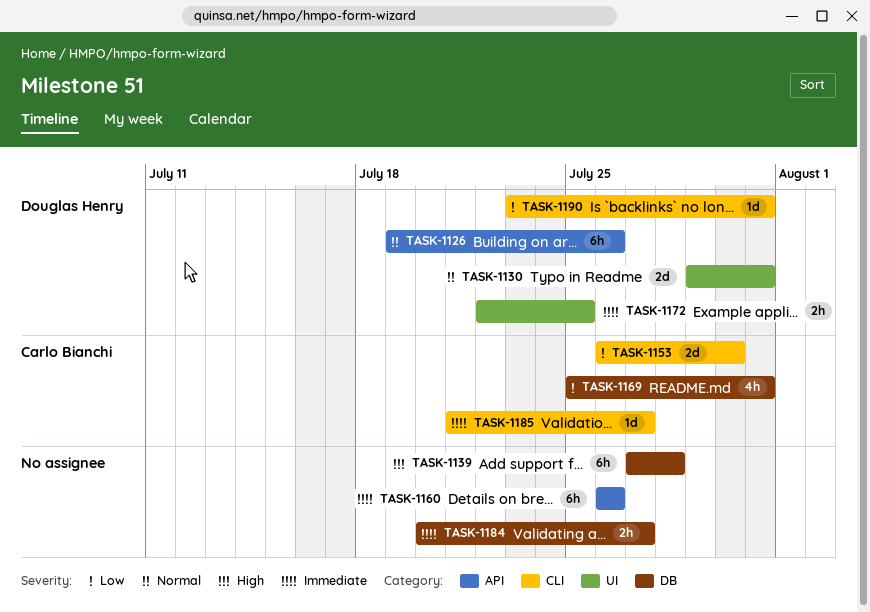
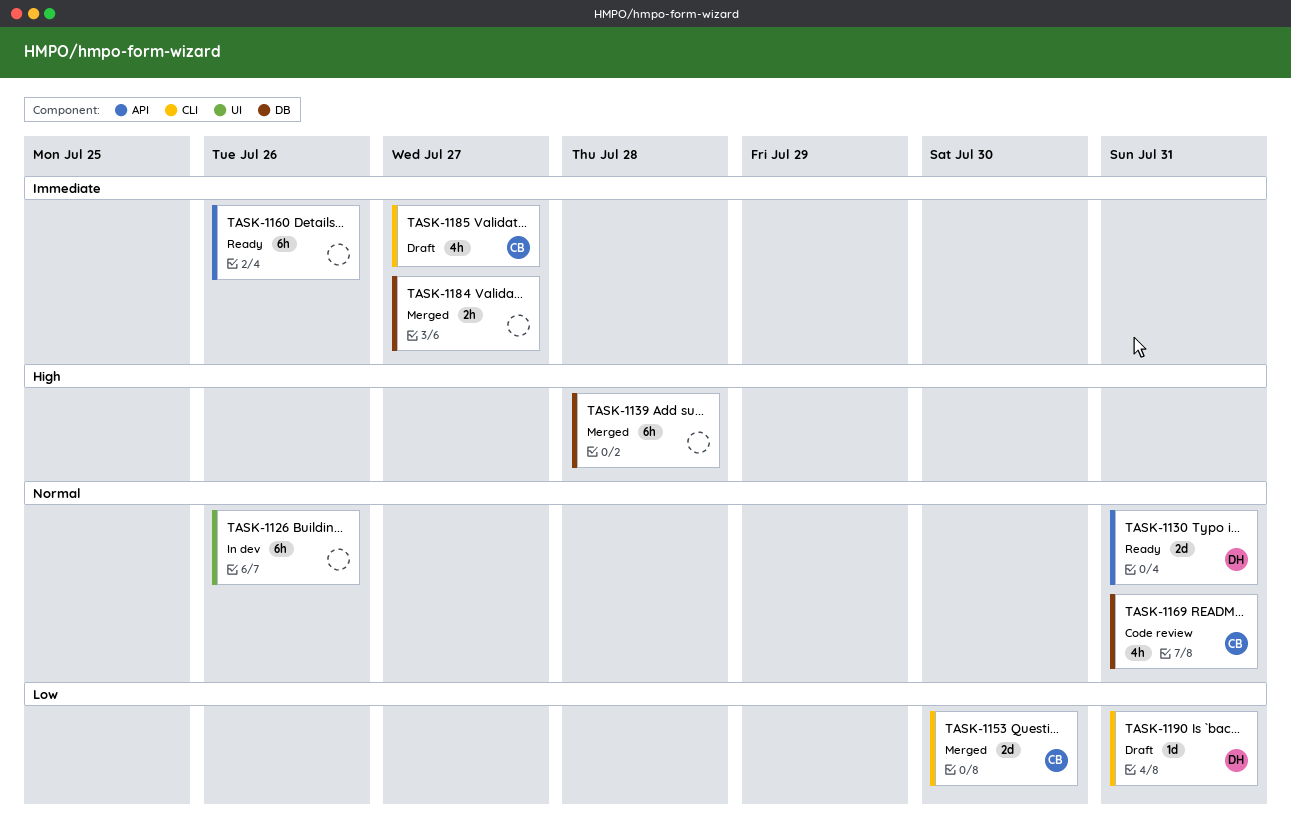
TASK-1126, owner: Douglas Henry -> none
TASK-1126, label: API -> UI
TASK-1130, label: UI -> API
TASK-1169, priority: Low -> Normal
TASK-1172: present -> none
TASK-1185, estimate: 1d -> 4h

